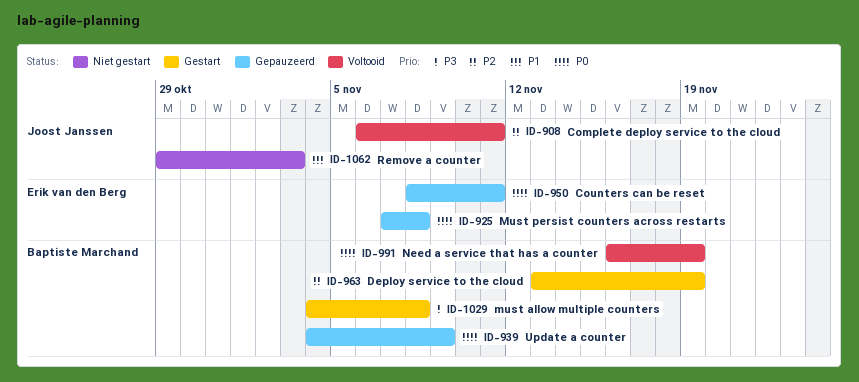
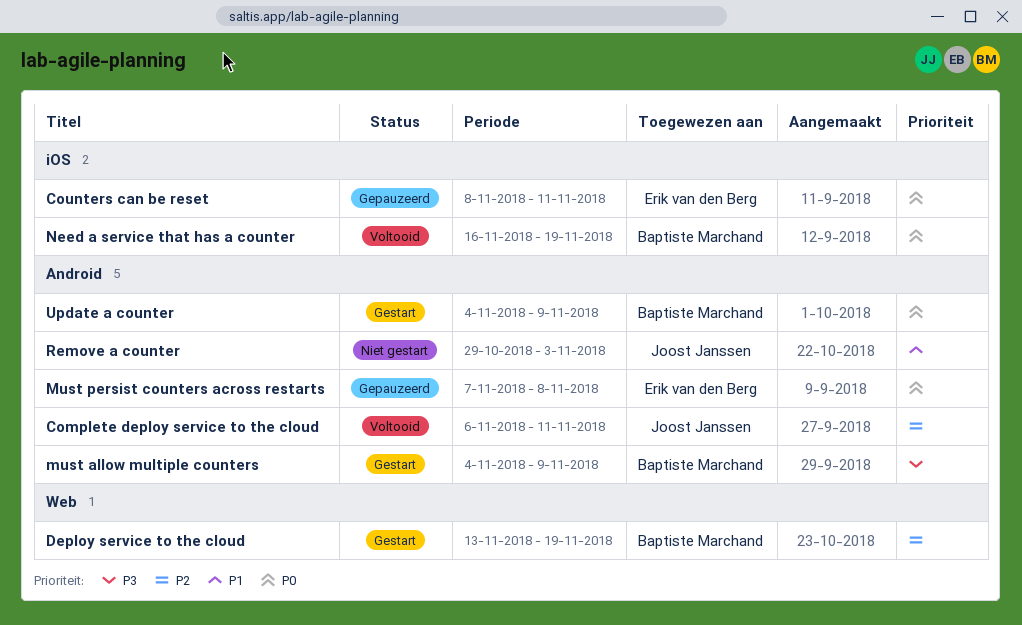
must allow multiple counters, due: Nov 8 -> Nov 9
Update a counter, status: Gepauzeerd -> Gestart

